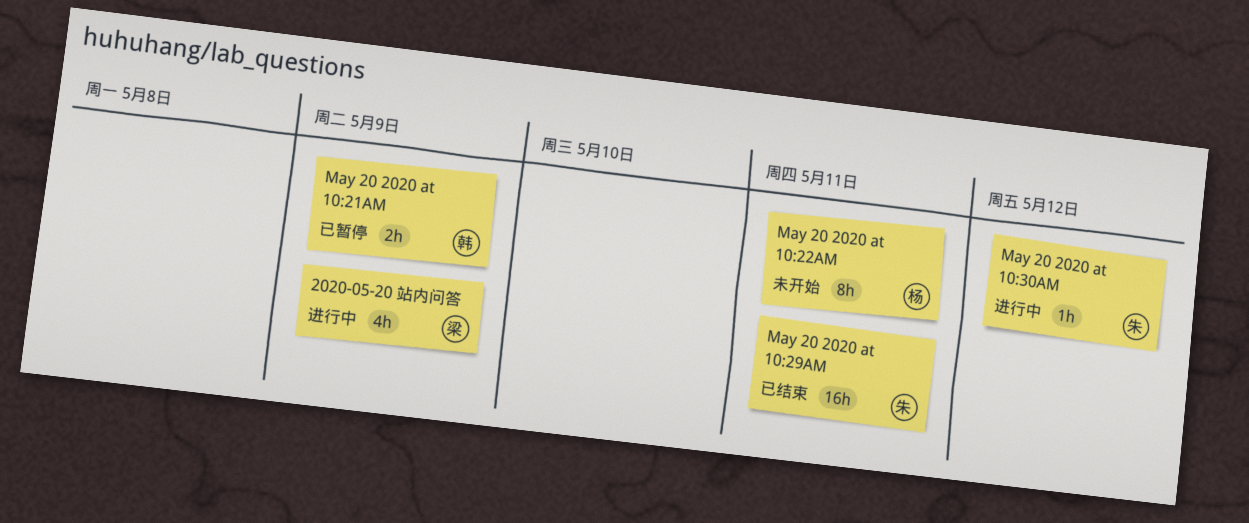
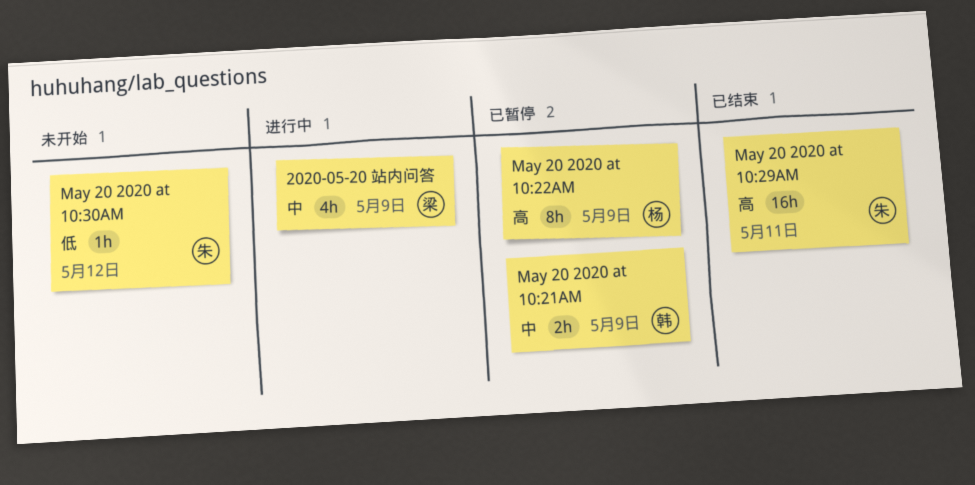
May 20 2020 at 10:22AM, status: 未开始 -> 已暂停
May 20 2020 at 10:22AM, due: May 11 -> May 9
May 20 2020 at 10:30AM, status: 进行中 -> 未开始

